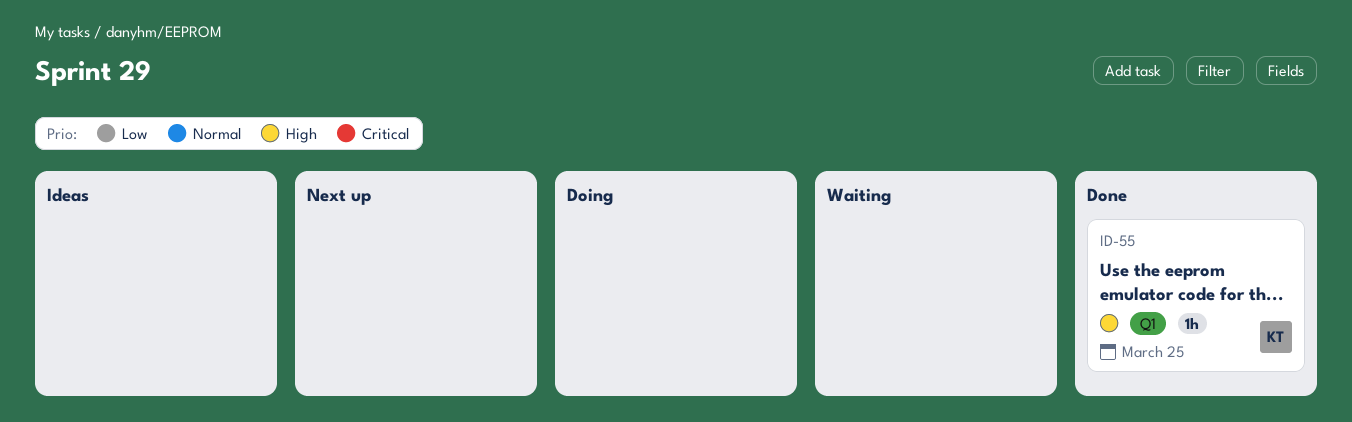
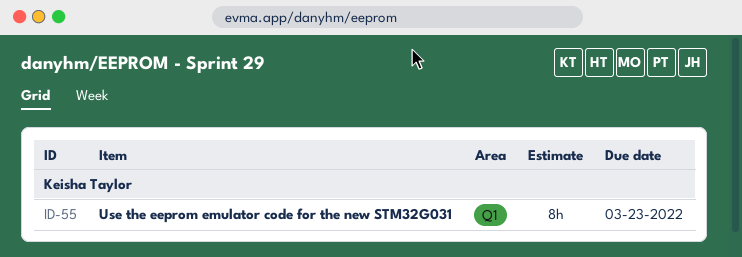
ID-55, estimate: 1h -> 8h
ID-55, due: Mar 25 -> Mar 23

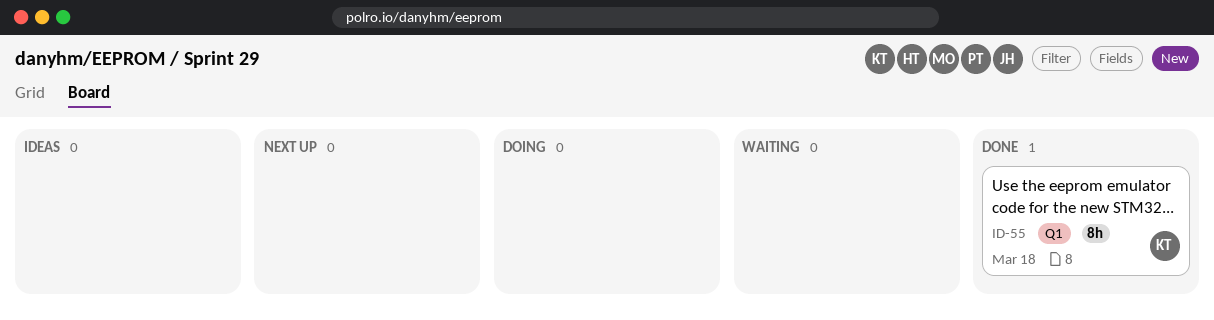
ID-55, due: Mar 23 -> Mar 18

